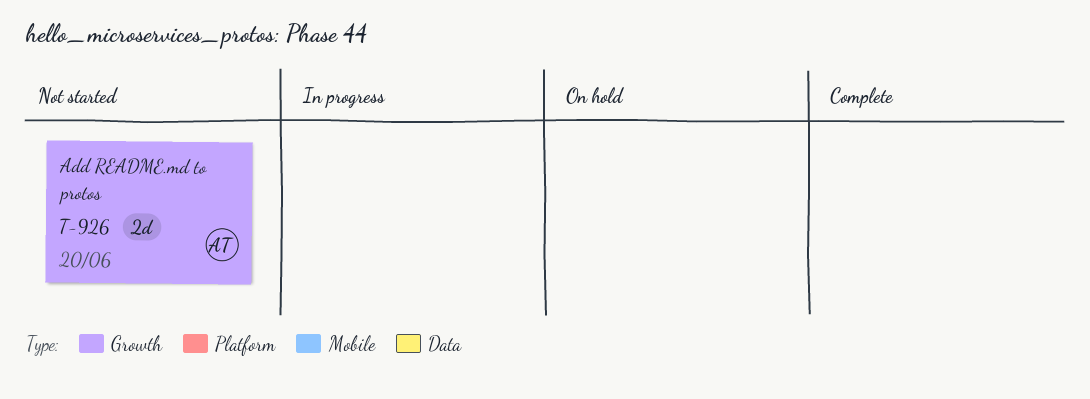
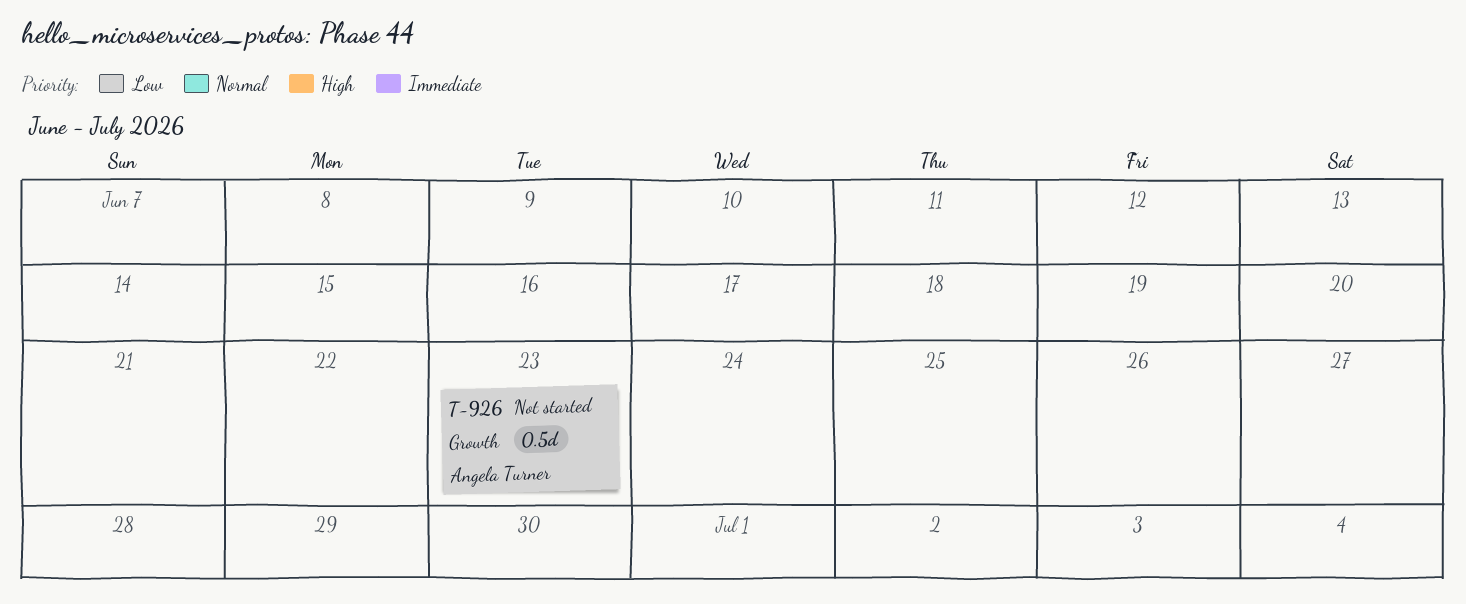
T-926, estimate: 2d -> 0.5d
T-926, due: Jun 20 -> Jun 23

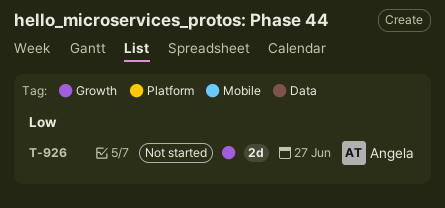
T-926, estimate: 0.5d -> 2d
T-926, due: Jun 23 -> Jun 27

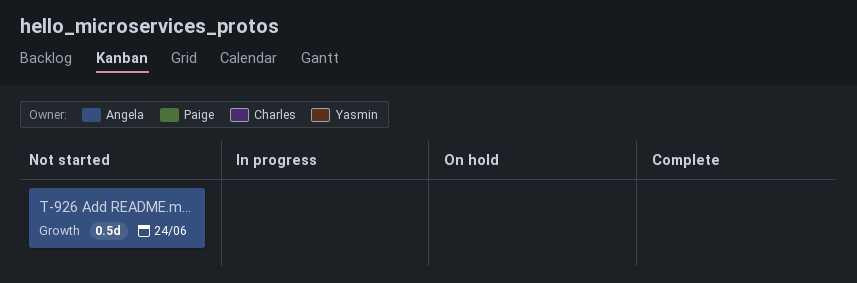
T-926, estimate: 2d -> 0.5d
T-926, due: Jun 27 -> Jun 24

